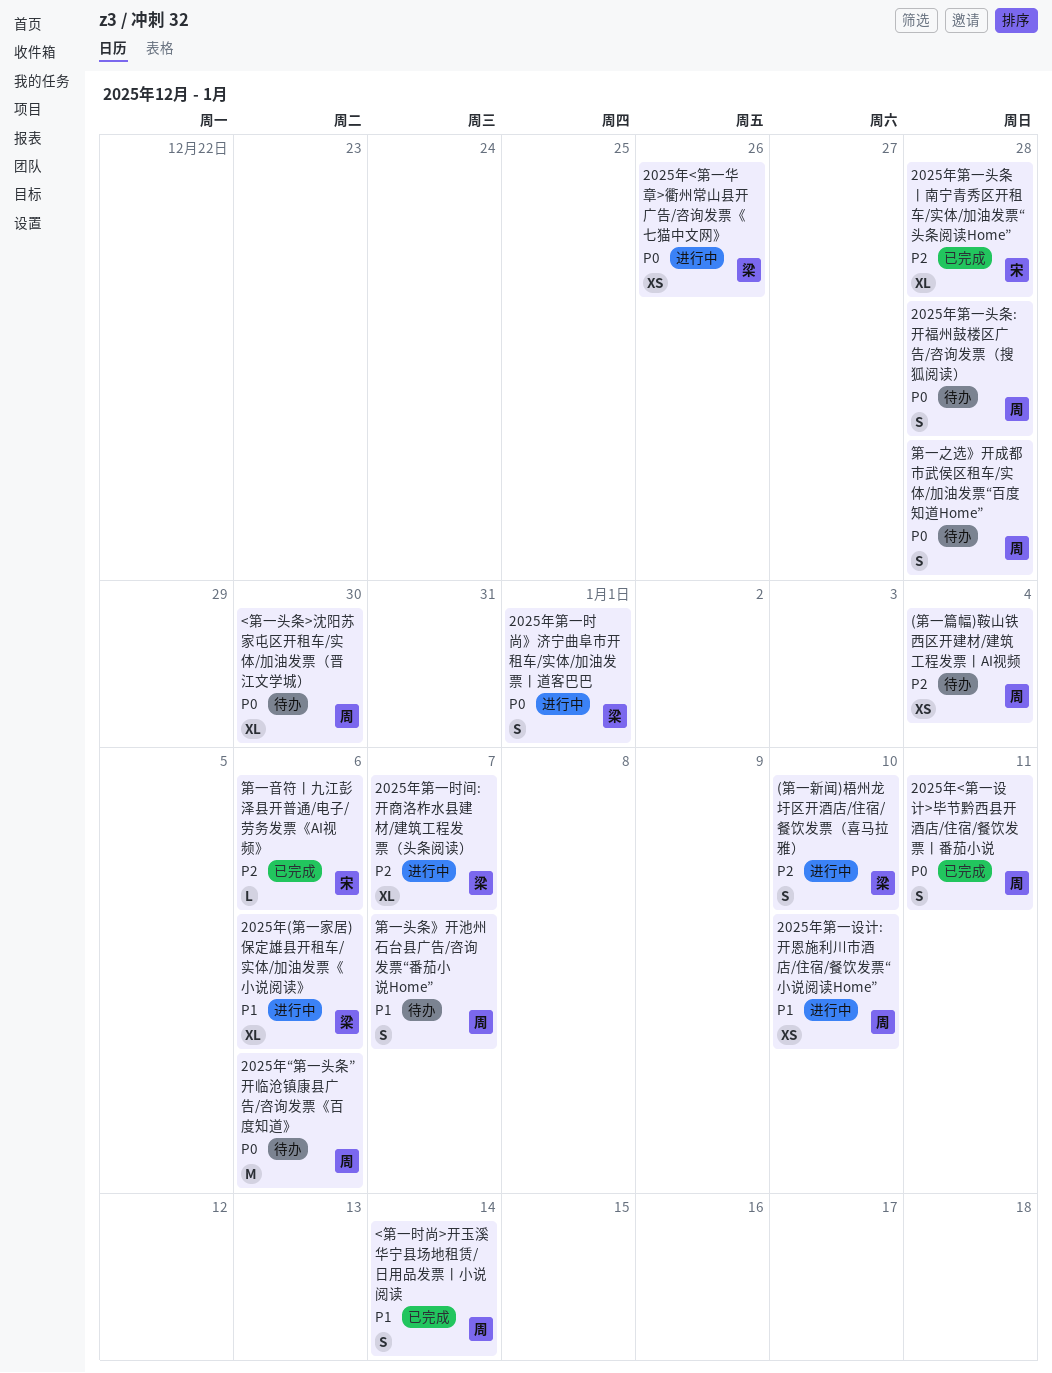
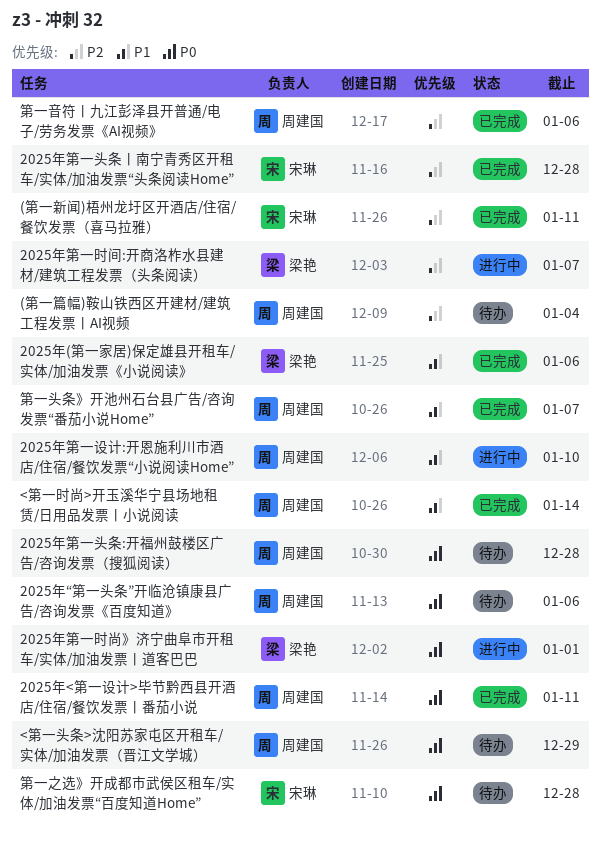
(第一新闻)梧州龙圩区开酒店/住宿/餐饮发票（喜马拉雅）, status: 进行中 -> 已完成
(第一新闻)梧州龙圩区开酒店/住宿/餐饮发票（喜马拉雅）, owner: 梁艳 -> 宋琳
(第一新闻)梧州龙圩区开酒店/住宿/餐饮发票（喜马拉雅）, due: Jan 10 -> Jan 11
2025年(第一家居)保定雄县开租车/实体/加油发票《小说阅读》, status: 进行中 -> 已完成
2025年<第一华章>衢州常山县开广告/咨询发票《七猫中文网》: present -> none
<第一头条>沈阳苏家屯区开租车/实体/加油发票（晋江文学城）, due: Dec 30 -> Dec 29
第一之选》开成都市武侯区租车/实体/加油发票“百度知道Home”, owner: 周建国 -> 宋琳
第一头条》开池州石台县广告/咨询发票“番茄小说Home”, status: 待办 -> 已完成
第一音符丨九江彭泽县开普通/电子/劳务发票《AI视频》, owner: 宋琳 -> 周建国

